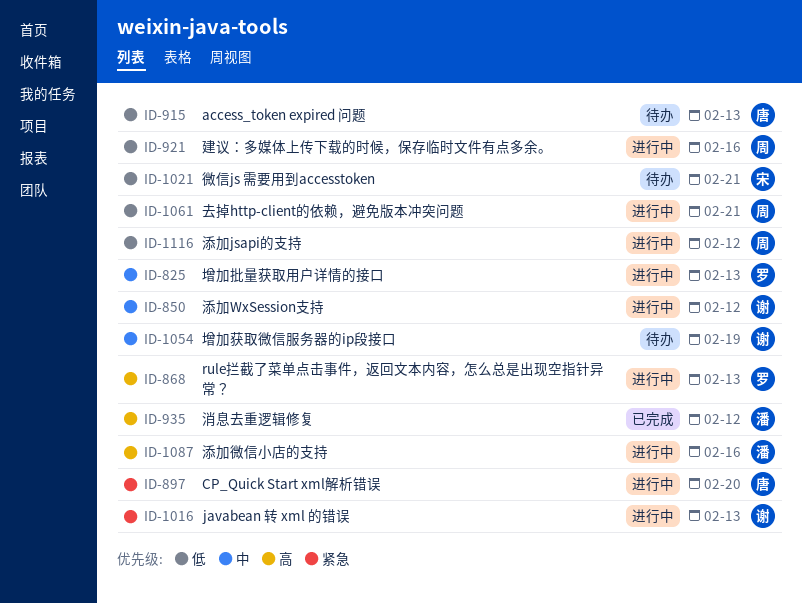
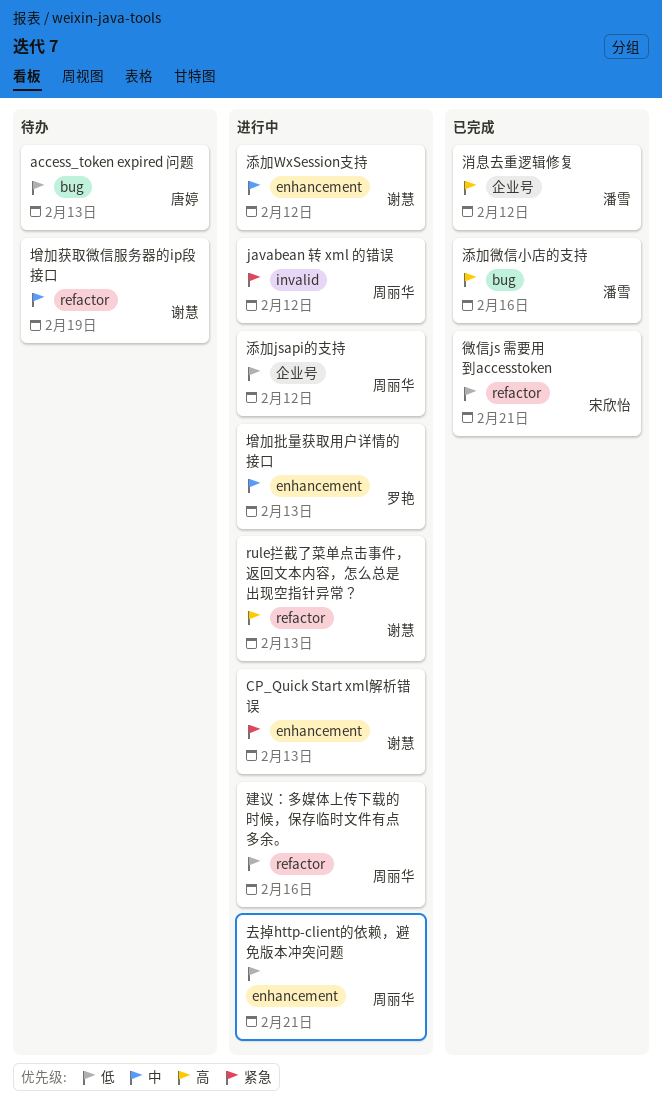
CP_Quick Start xml解析错误, owner: 唐婷 -> 谢慧
CP_Quick Start xml解析错误, due: Feb 20 -> Feb 13
javabean 转 xml 的错误, owner: 谢慧 -> 周丽华
javabean 转 xml 的错误, due: Feb 13 -> Feb 12
rule拦截了菜单点击事件，返回文本内容，怎么总是出现空指针异常？, owner: 罗艳 -> 谢慧
微信js 需要用到accesstoken, status: 待办 -> 已完成
添加微信小店的支持, status: 进行中 -> 已完成

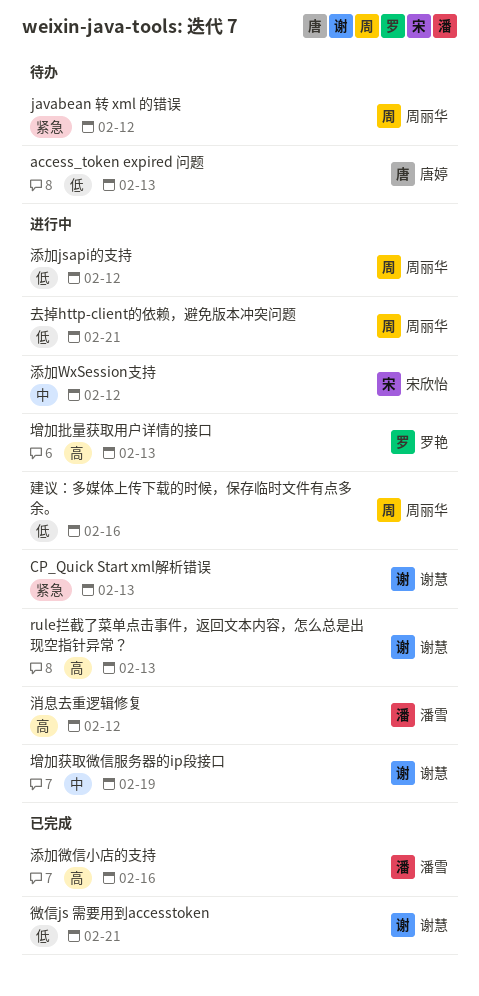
javabean 转 xml 的错误, status: 进行中 -> 待办
增加批量获取用户详情的接口, priority: 中 -> 高
增加获取微信服务器的ip段接口, status: 待办 -> 进行中
微信js 需要用到accesstoken, owner: 宋欣怡 -> 谢慧
消息去重逻辑修复, status: 已完成 -> 进行中
添加WxSession支持, owner: 谢慧 -> 宋欣怡

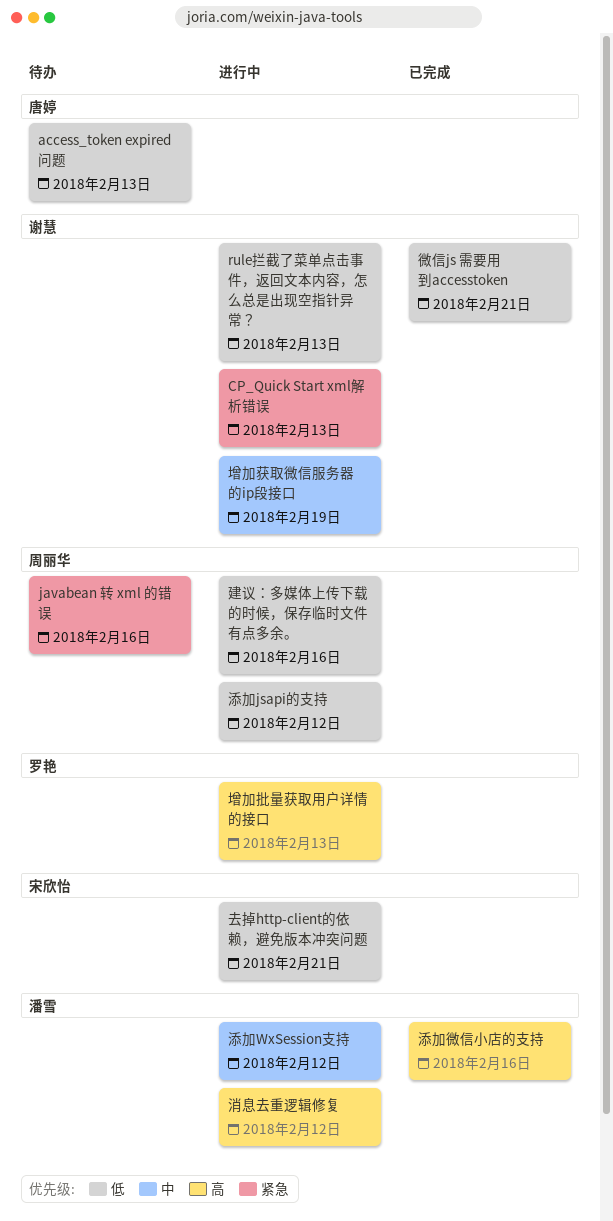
javabean 转 xml 的错误, due: Feb 12 -> Feb 16
rule拦截了菜单点击事件，返回文本内容，怎么总是出现空指针异常？, priority: 高 -> 低
去掉http-client的依赖，避免版本冲突问题, owner: 周丽华 -> 宋欣怡
添加WxSession支持, owner: 宋欣怡 -> 潘雪

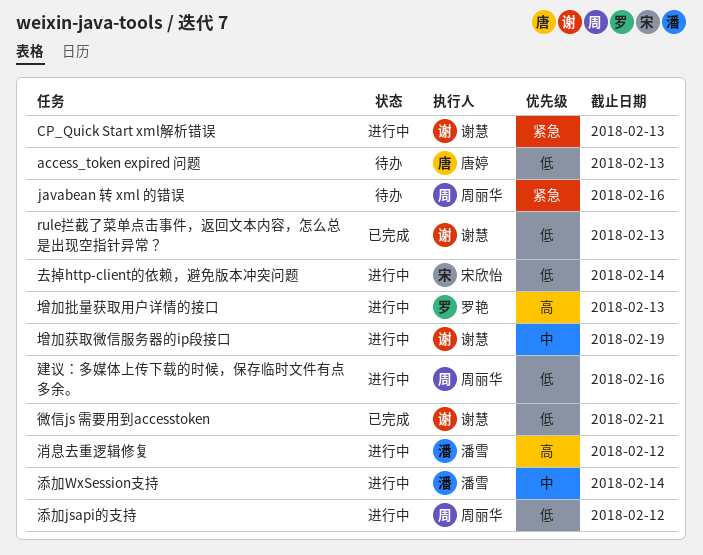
rule拦截了菜单点击事件，返回文本内容，怎么总是出现空指针异常？, status: 进行中 -> 已完成
去掉http-client的依赖，避免版本冲突问题, due: Feb 21 -> Feb 14
添加WxSession支持, due: Feb 12 -> Feb 14
添加微信小店的支持: present -> none

